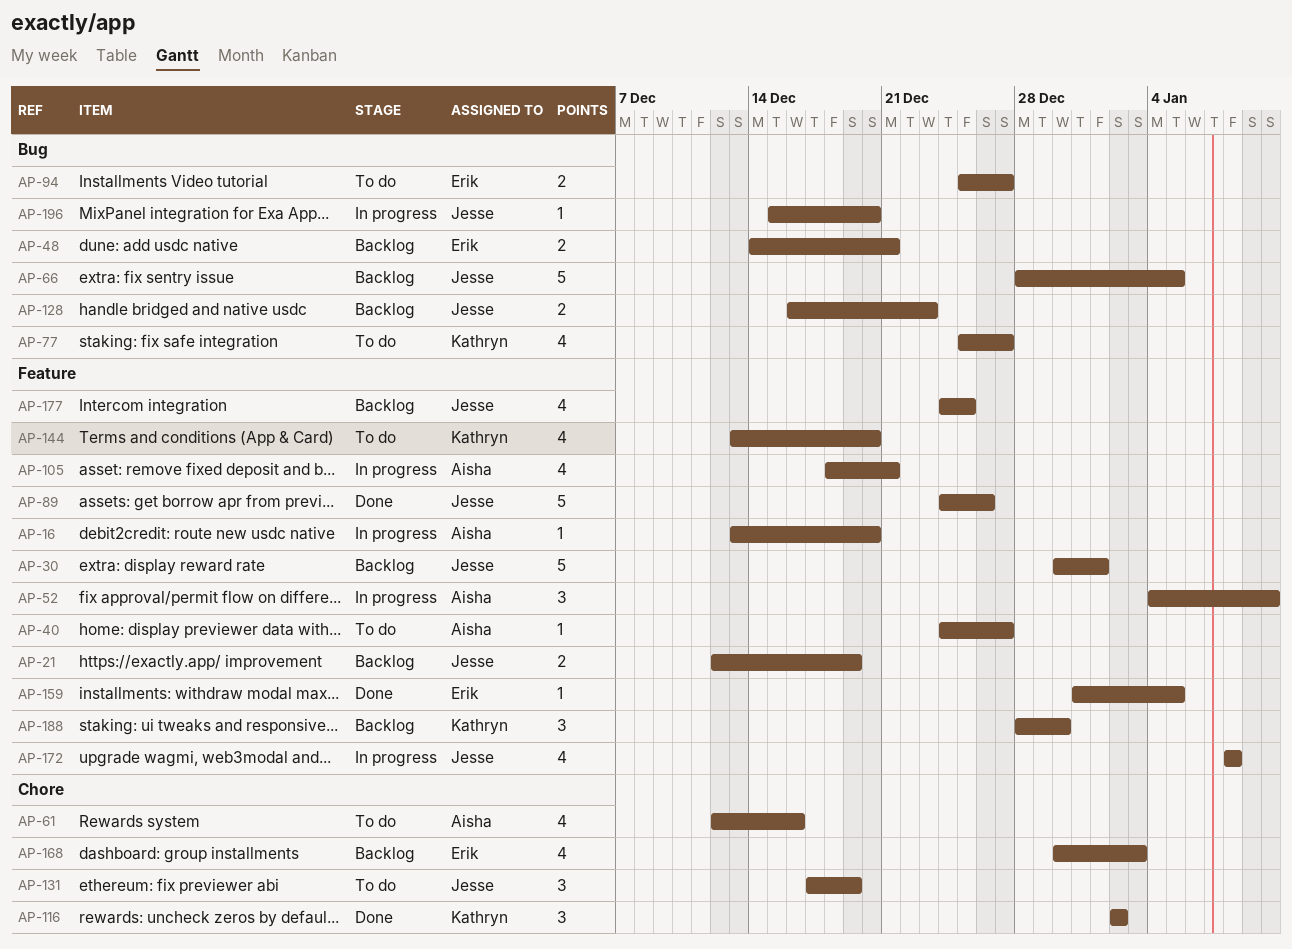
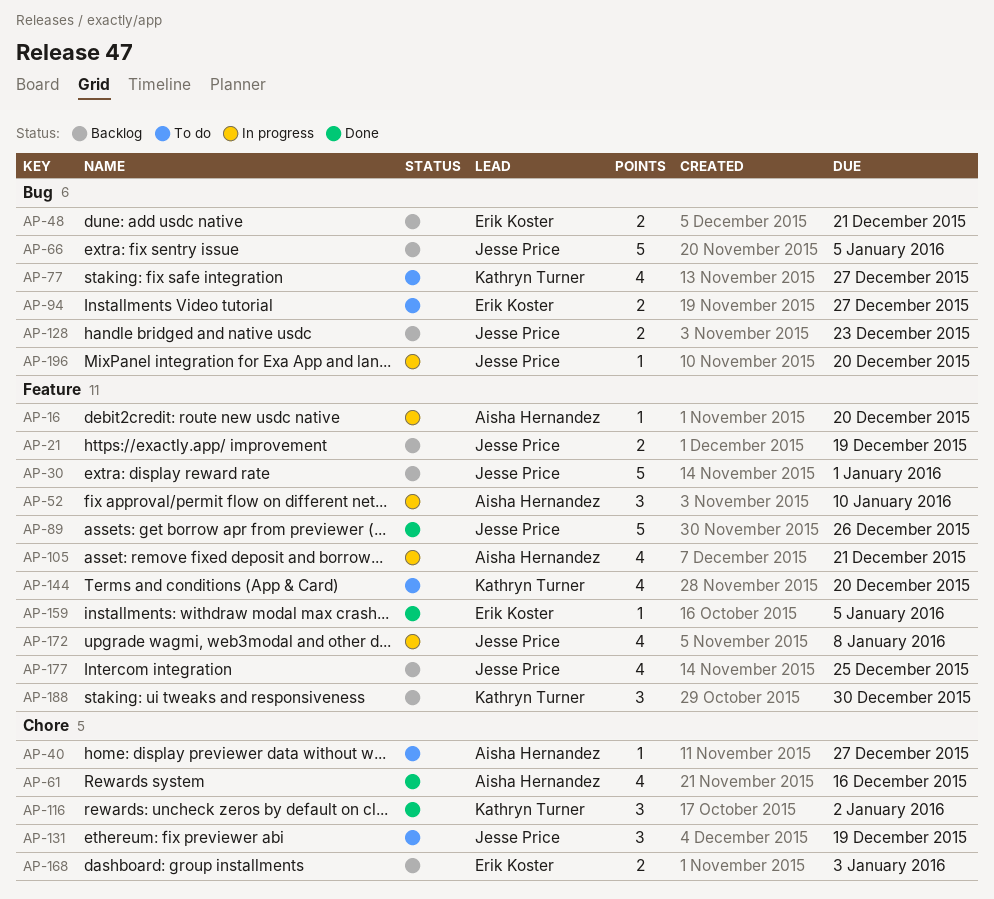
AP-40, label: Feature -> Chore
AP-61, status: To do -> Done
AP-168, estimate: 4 -> 2

